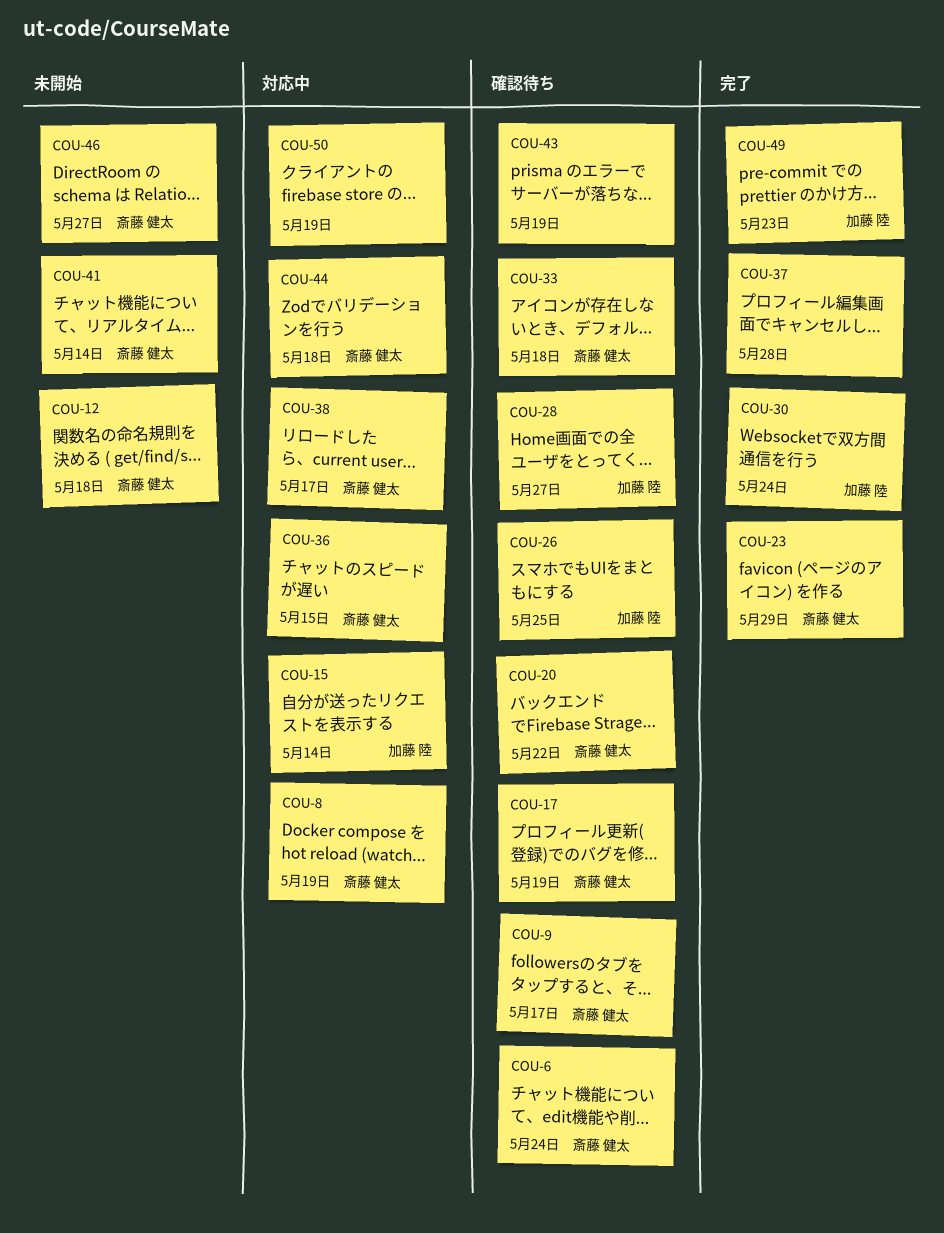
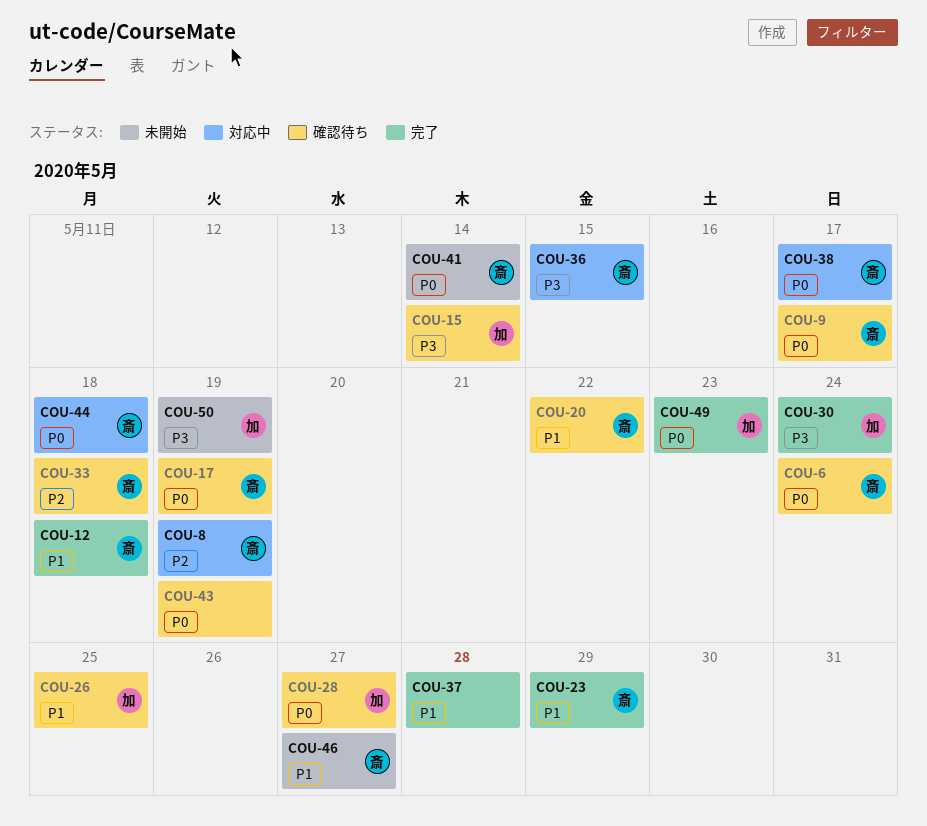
COU-12, status: 未開始 -> 完了
COU-15, status: 対応中 -> 確認待ち
COU-50, status: 対応中 -> 未開始
COU-50, owner: none -> 加藤 陸

